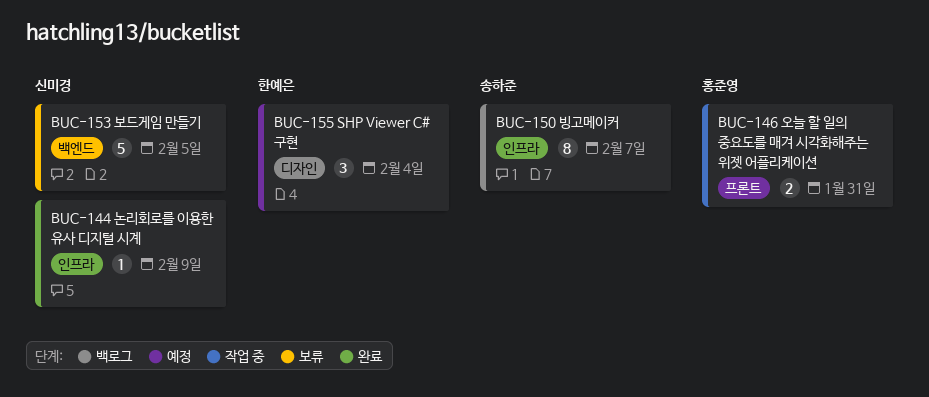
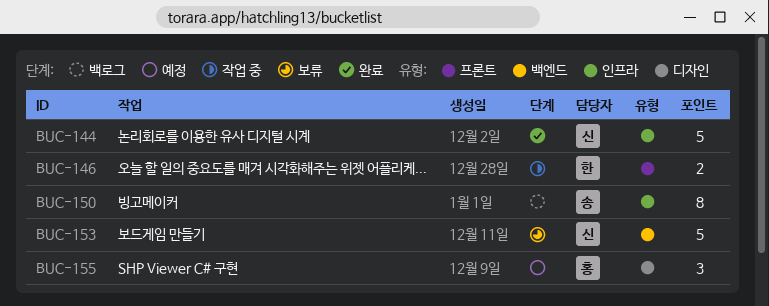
BUC-144, estimate: 1 -> 5
BUC-146, owner: 홍준영 -> 한예은
BUC-155, owner: 한예은 -> 홍준영

